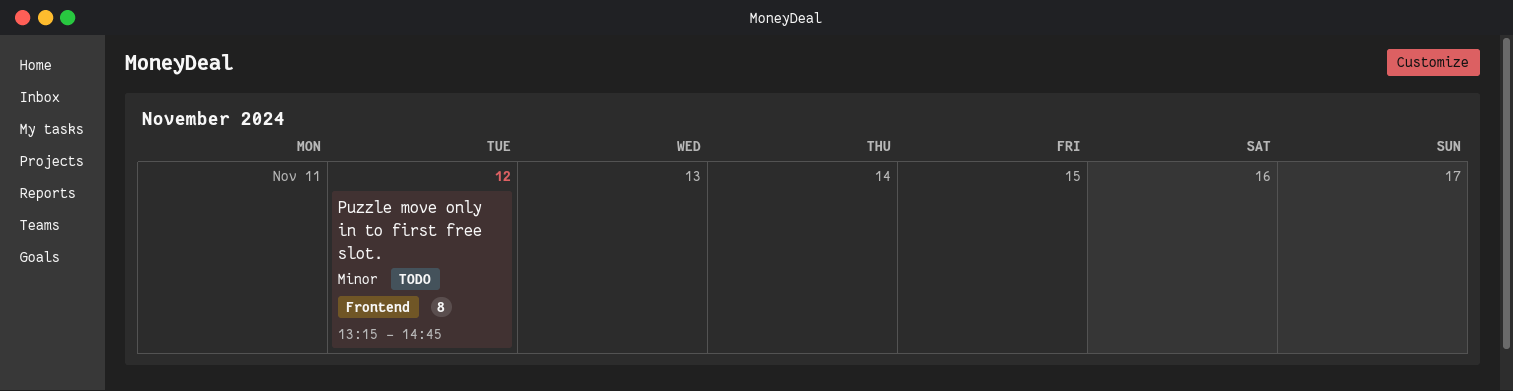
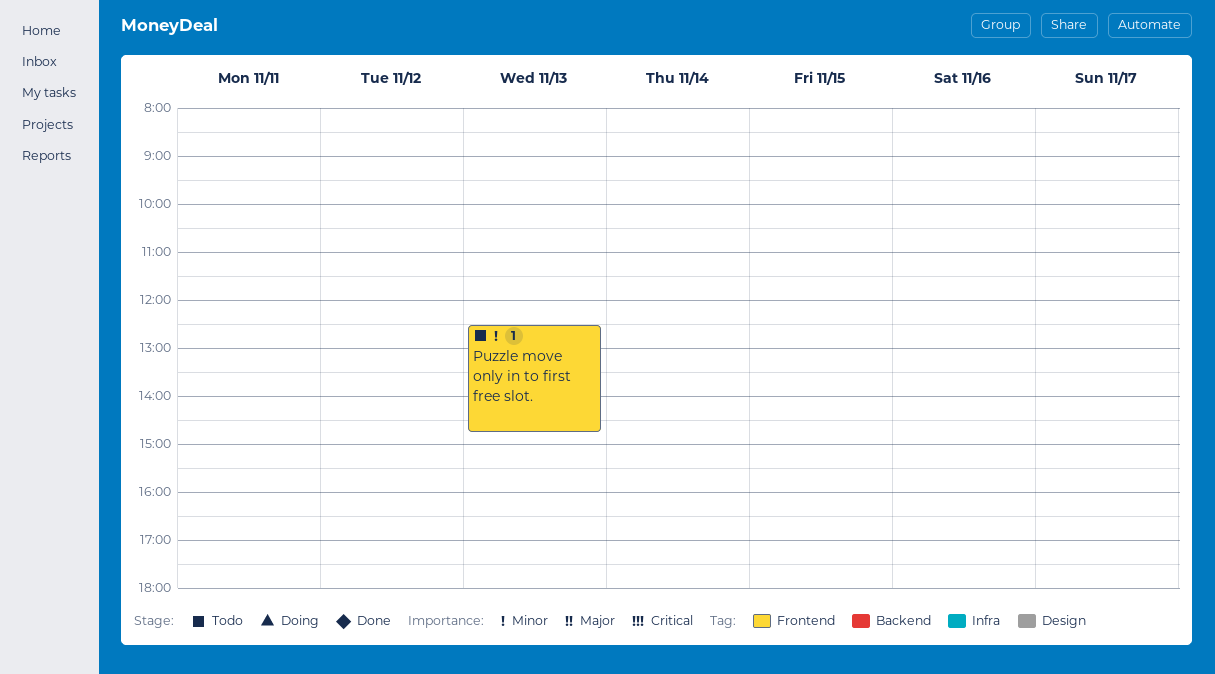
Puzzle move only in to first free slot., estimate: 8 -> 1
Puzzle move only in to first free slot., day: Nov 12 -> Nov 13
Puzzle move only in to first free slot., begins: 13:15 -> 12:30

